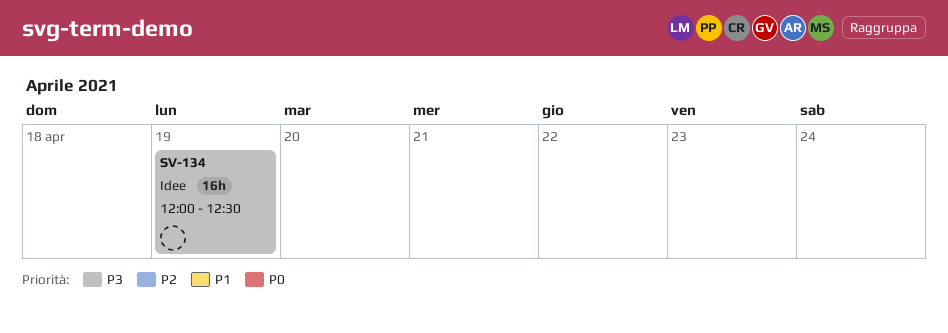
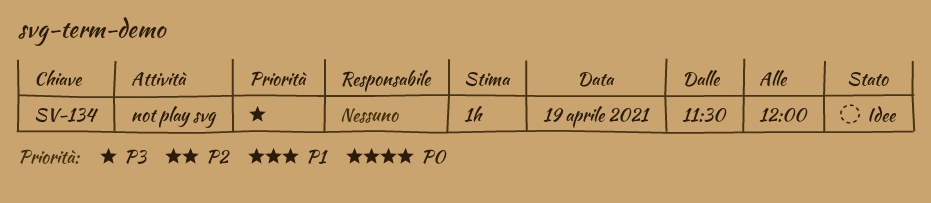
SV-134, estimate: 16h -> 1h
SV-134, begins: 12:00 -> 11:30
SV-134, ends: 12:30 -> 12:00

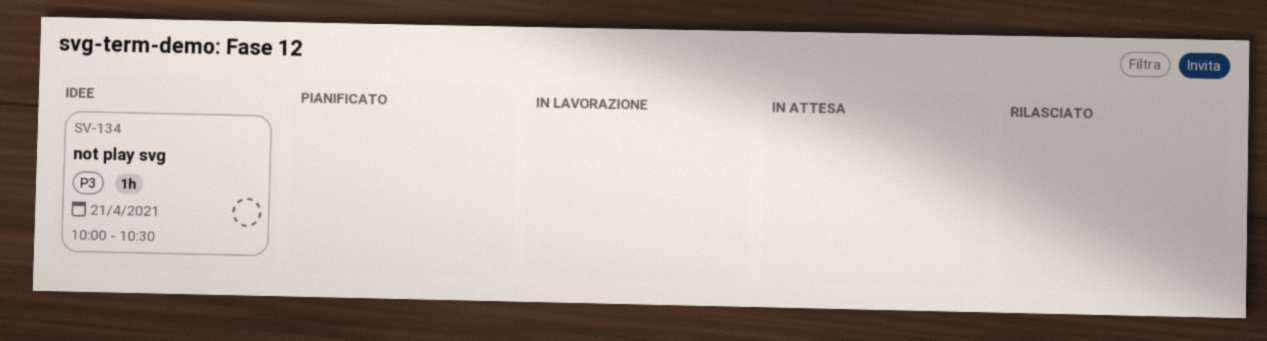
SV-134, day: Apr 19 -> Apr 21
SV-134, begins: 11:30 -> 10:00
SV-134, ends: 12:00 -> 10:30

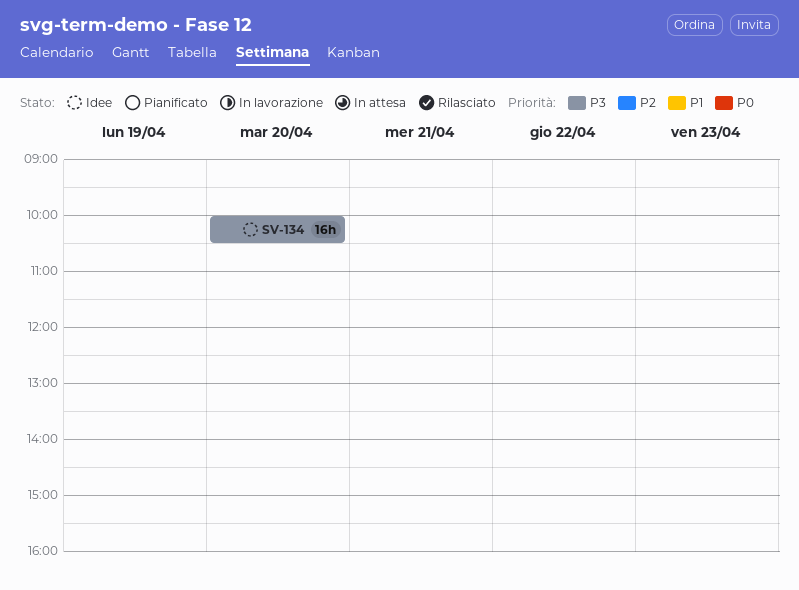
SV-134, estimate: 1h -> 16h
SV-134, day: Apr 21 -> Apr 20

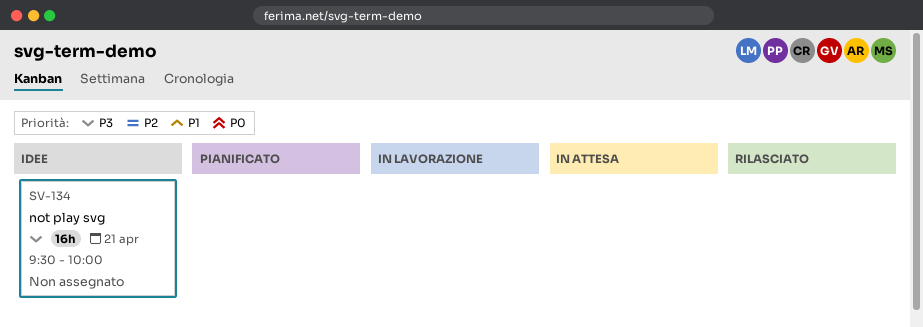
SV-134, day: Apr 20 -> Apr 21
SV-134, begins: 10:00 -> 09:30
SV-134, ends: 10:30 -> 10:00

